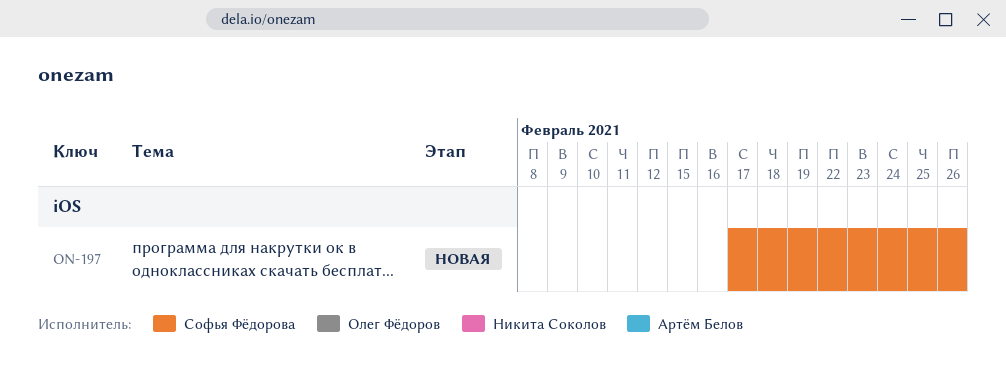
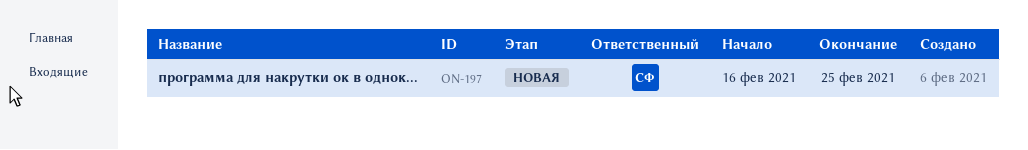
ON-197, start: Feb 17 -> Feb 16
ON-197, due: Feb 26 -> Feb 25

